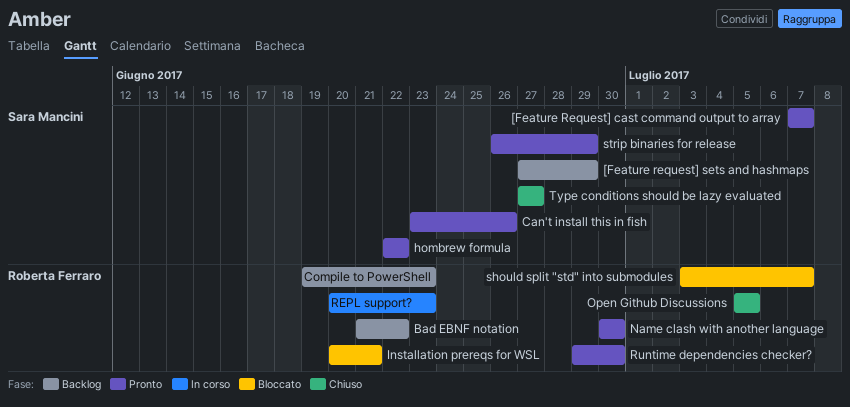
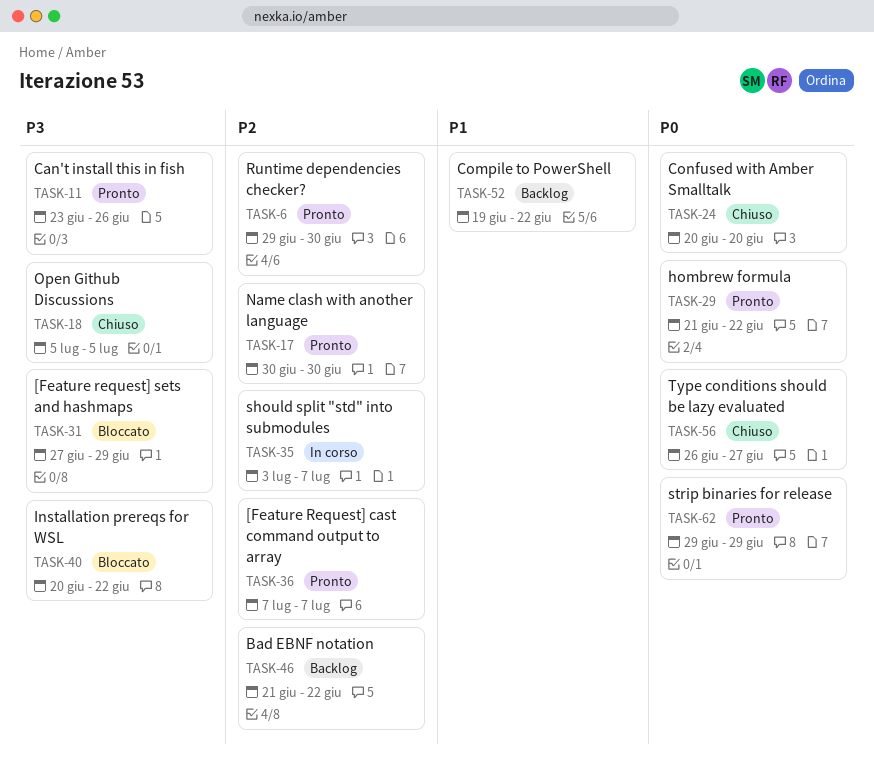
[Feature request] sets and hashmaps, status: Backlog -> Bloccato
Compile to PowerShell, due: Jun 23 -> Jun 22
Confused with Amber Smalltalk: none -> present
hombrew formula, start: Jun 22 -> Jun 21
Installation prereqs for WSL, due: Jun 21 -> Jun 22
REPL support?: present -> none
should split "std" into submodules, status: Bloccato -> In corso
strip binaries for release, start: Jun 26 -> Jun 29
Type conditions should be lazy evaluated, start: Jun 27 -> Jun 26

